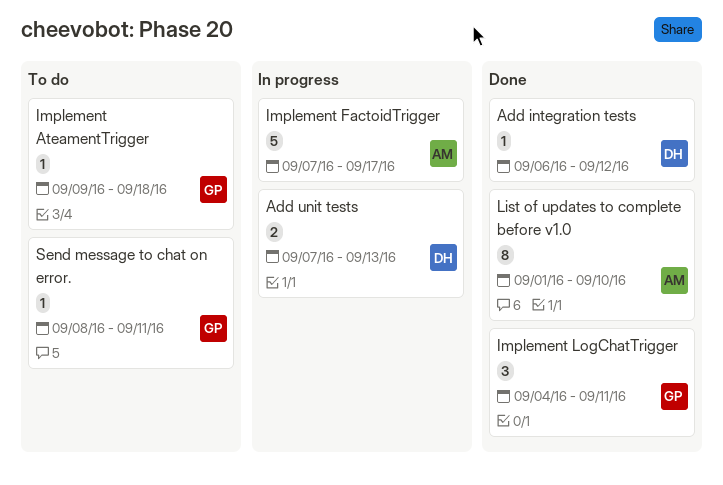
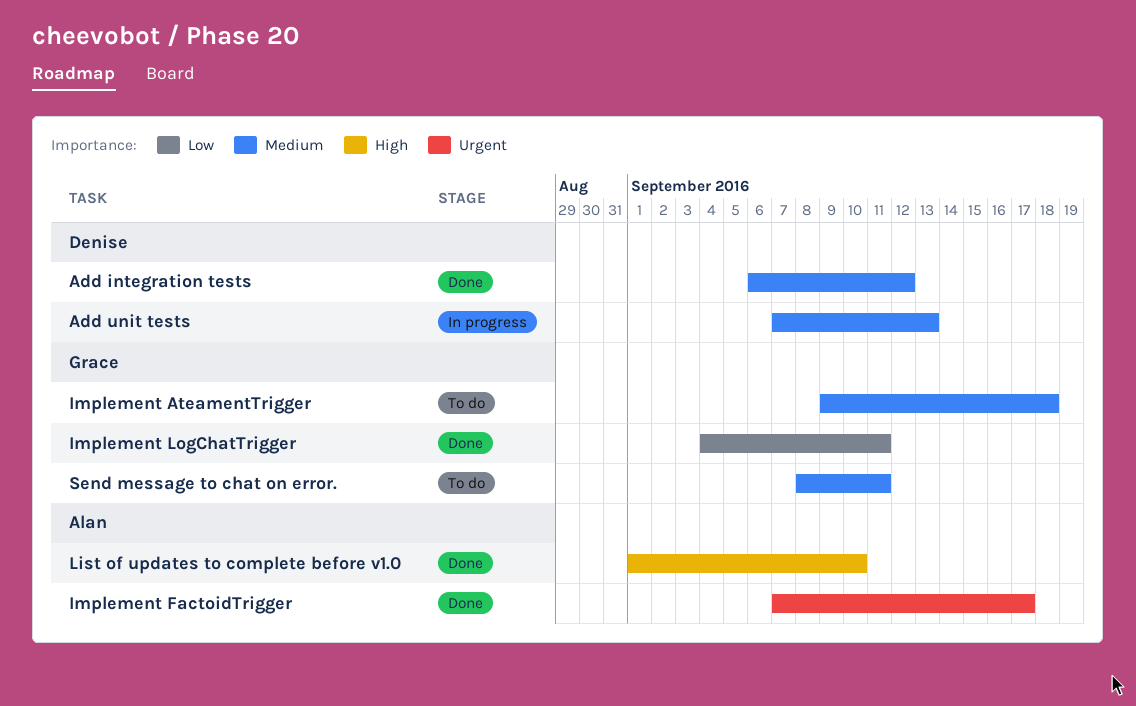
Implement FactoidTrigger, status: In progress -> Done

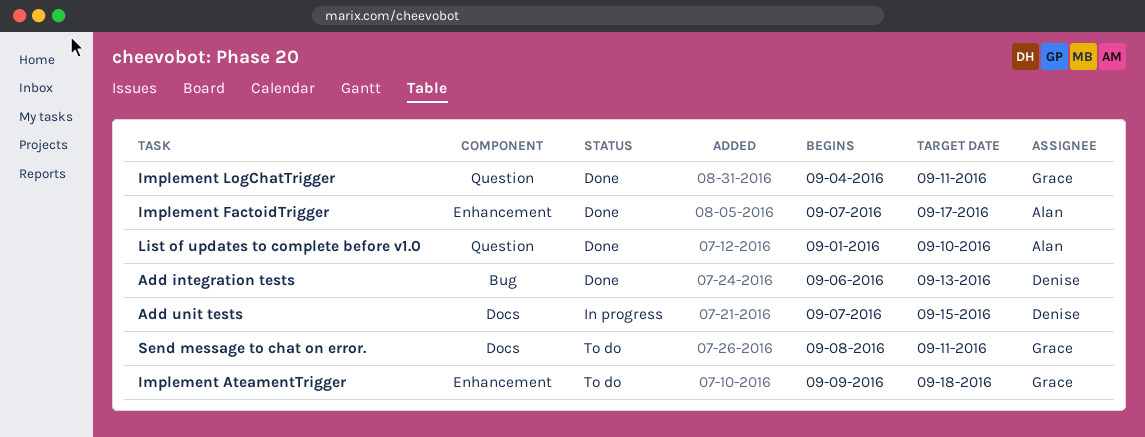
Add integration tests, due: Sep 12 -> Sep 13
Add unit tests, due: Sep 13 -> Sep 15

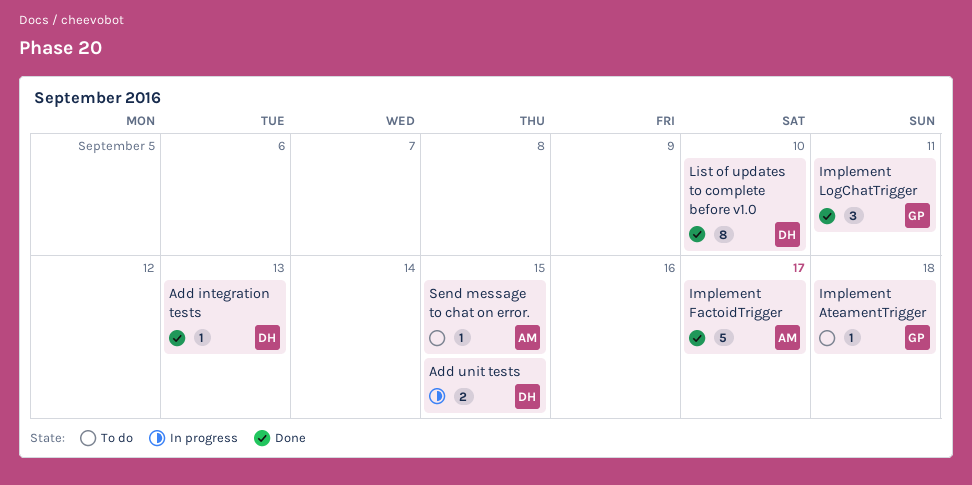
List of updates to complete before v1.0, owner: Alan -> Denise
Send message to chat on error., owner: Grace -> Alan
Send message to chat on error., due: Sep 11 -> Sep 15

